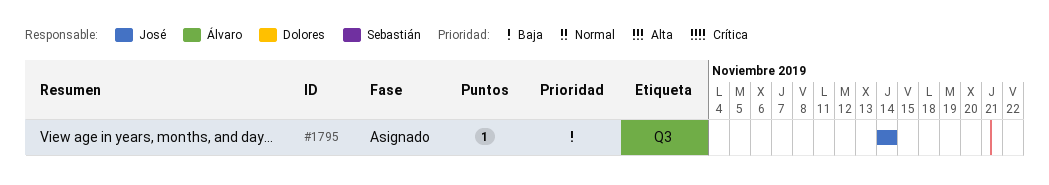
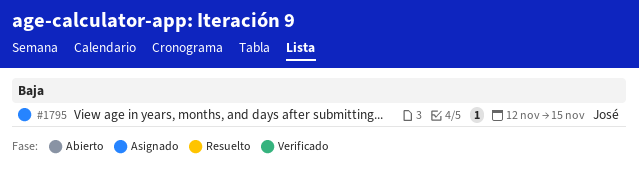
#1795, start: Nov 14 -> Nov 12
#1795, due: Nov 14 -> Nov 15

